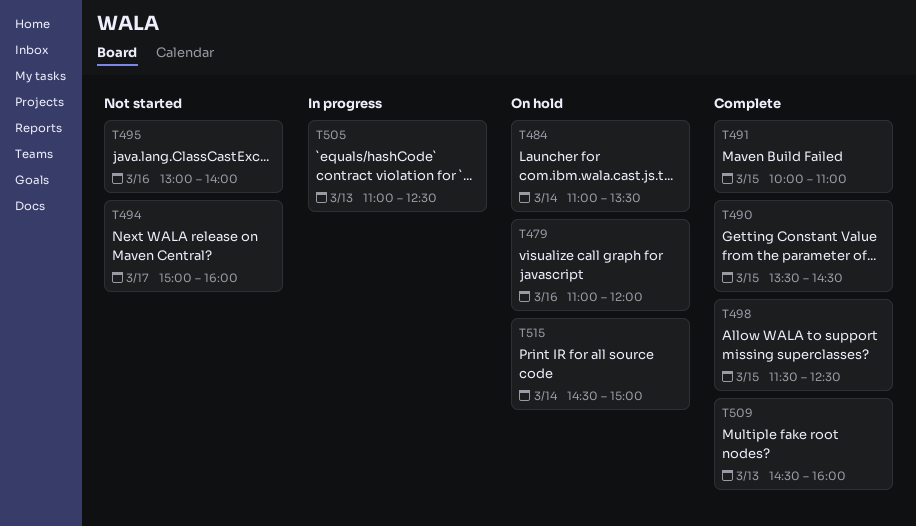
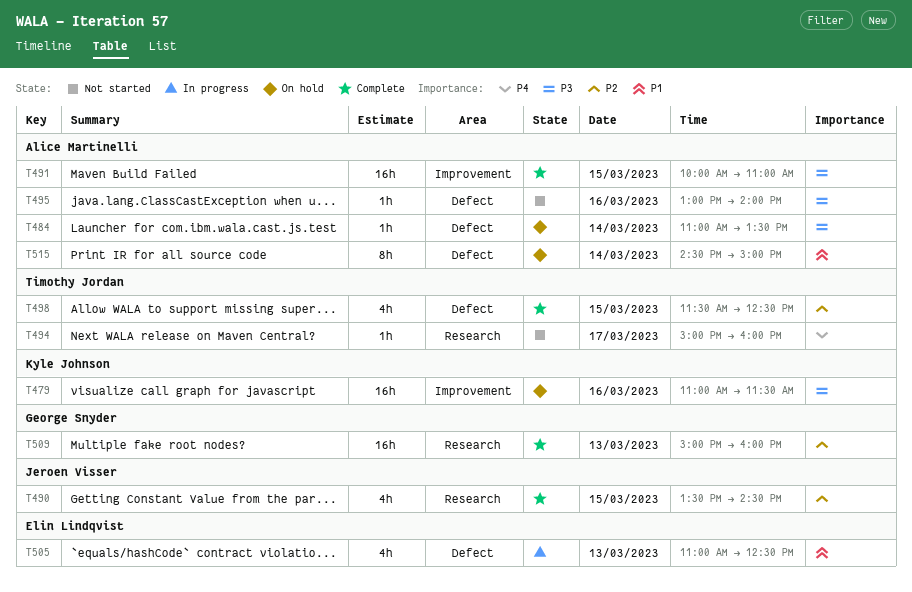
T479, ends: 12:00 -> 11:30
T509, begins: 14:30 -> 15:00

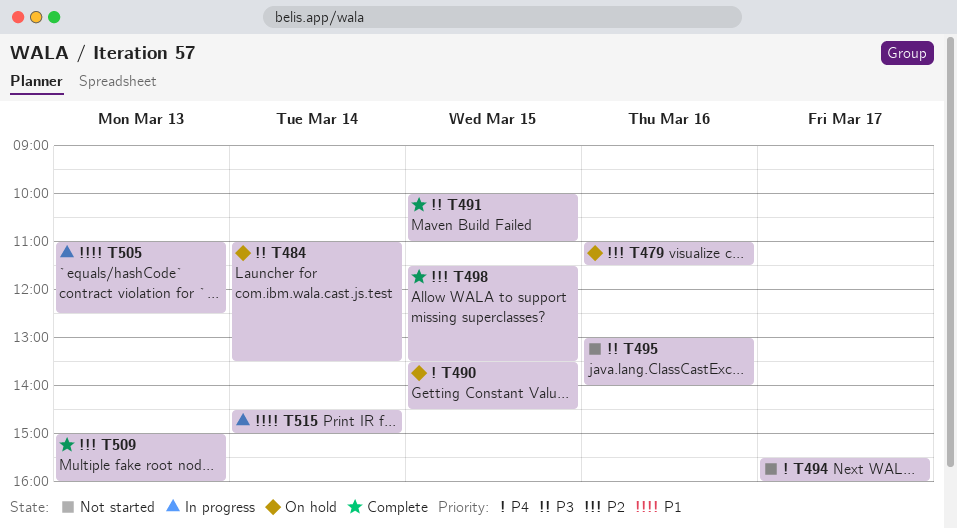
T479, priority: P3 -> P2
T490, status: Complete -> On hold
T490, priority: P2 -> P4
T494, begins: 15:00 -> 15:30
T498, ends: 12:30 -> 13:30
T515, status: On hold -> In progress

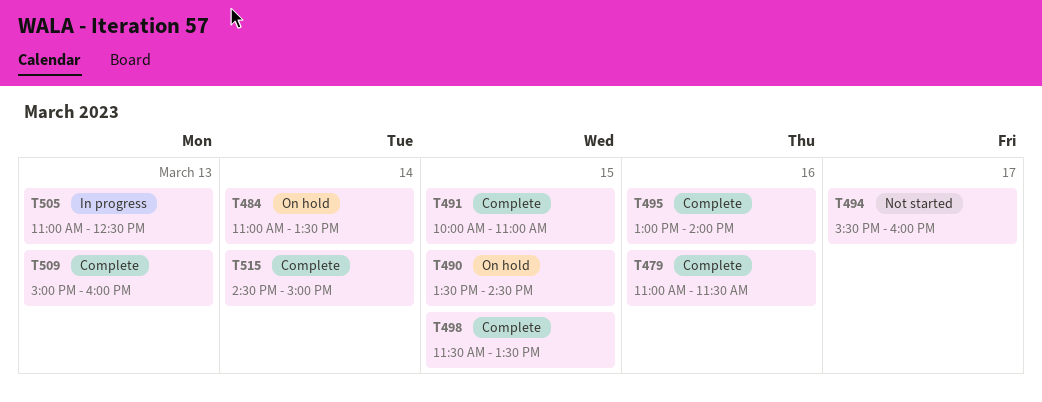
T479, status: On hold -> Complete
T495, status: Not started -> Complete
T515, status: In progress -> Complete

